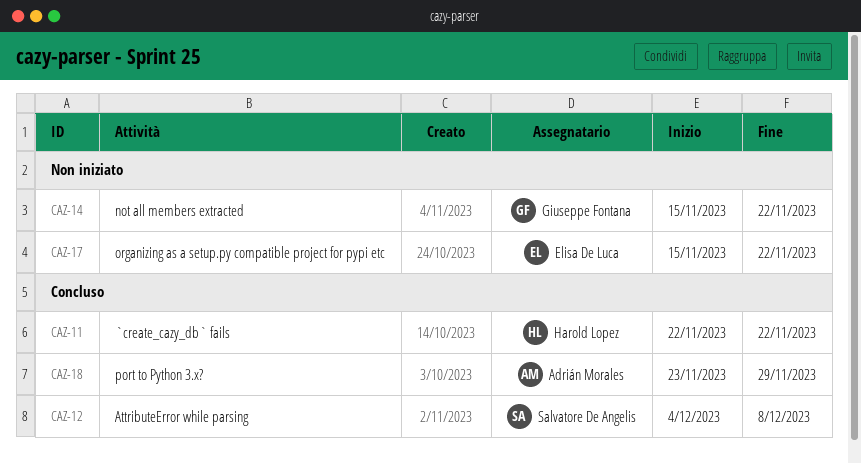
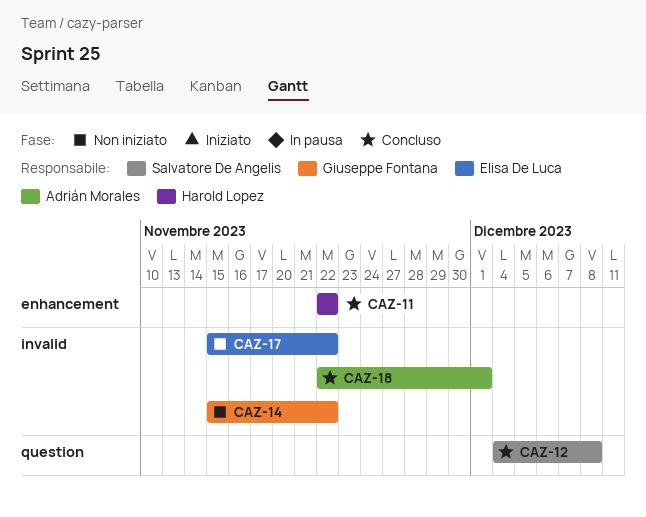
CAZ-18, start: Nov 23 -> Nov 22
CAZ-18, due: Nov 29 -> Dec 1

